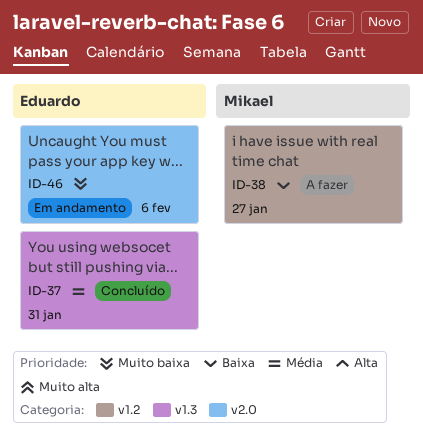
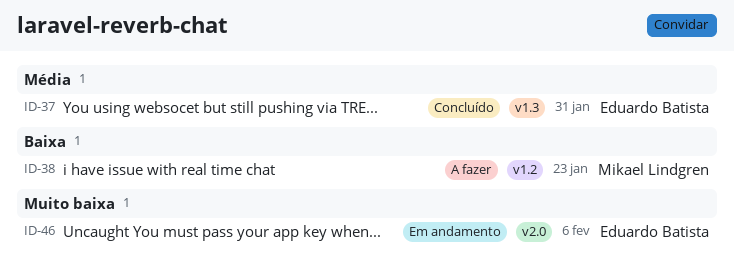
ID-38, due: Jan 27 -> Jan 23

